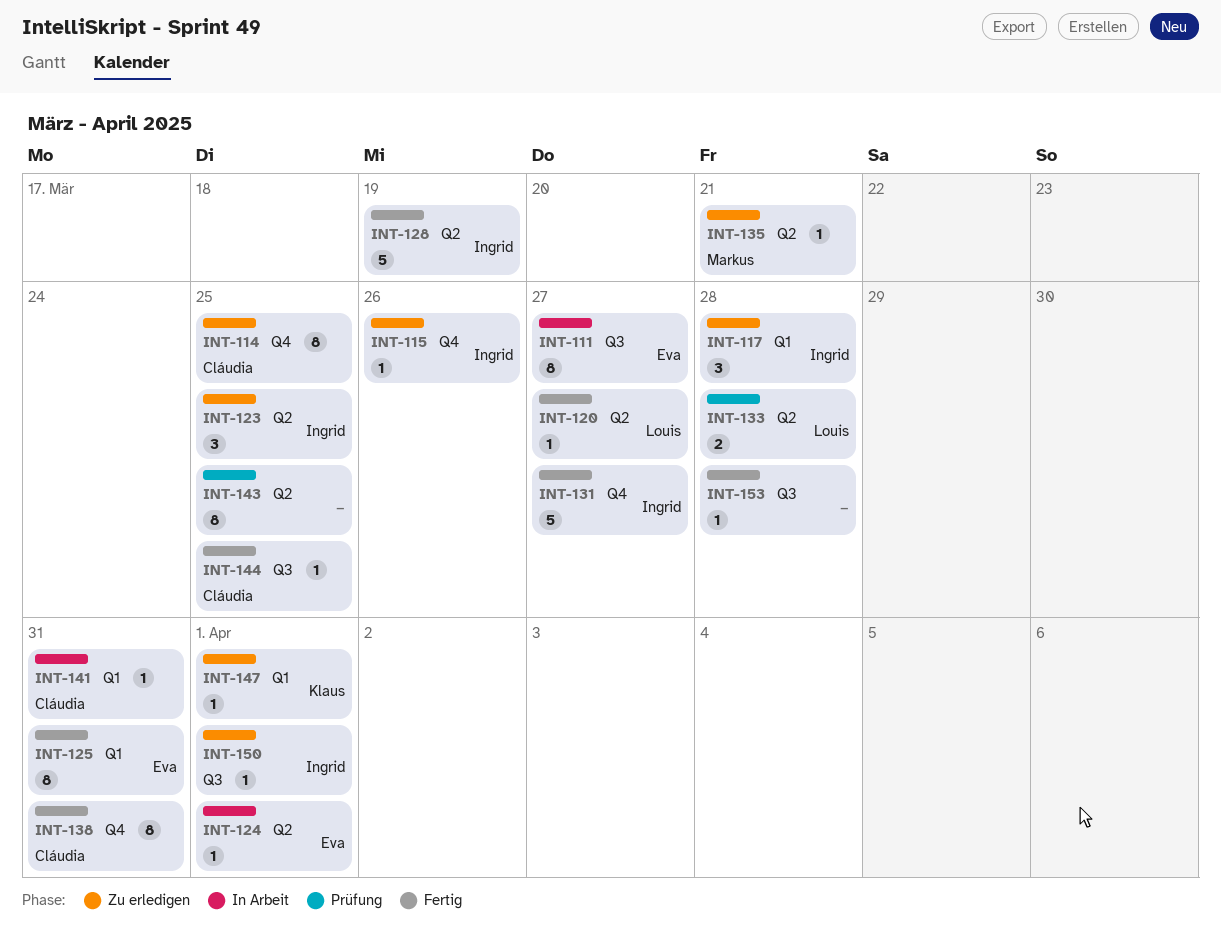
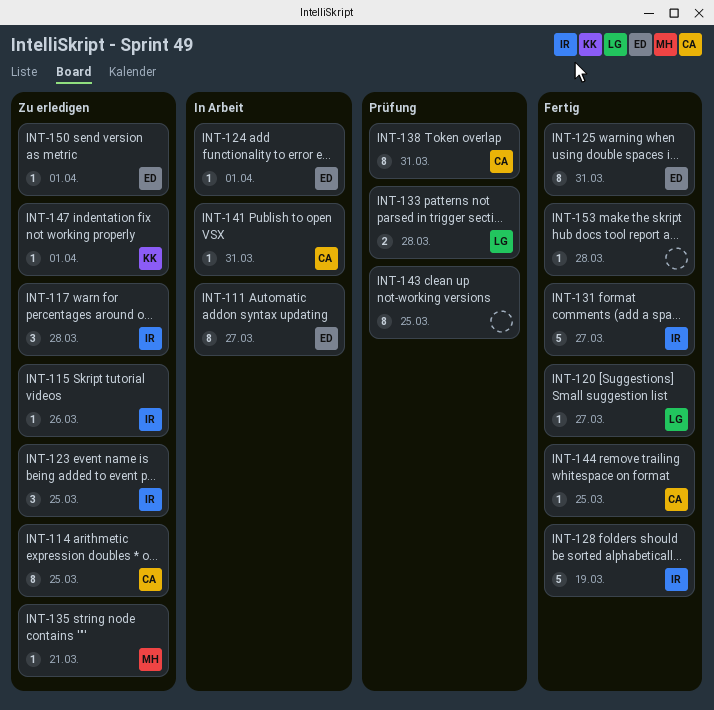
INT-138, status: Fertig -> Prüfung
INT-150, owner: Ingrid -> Eva

